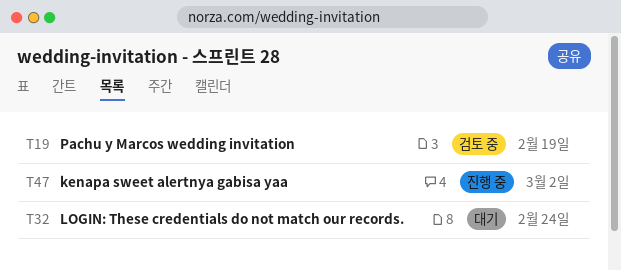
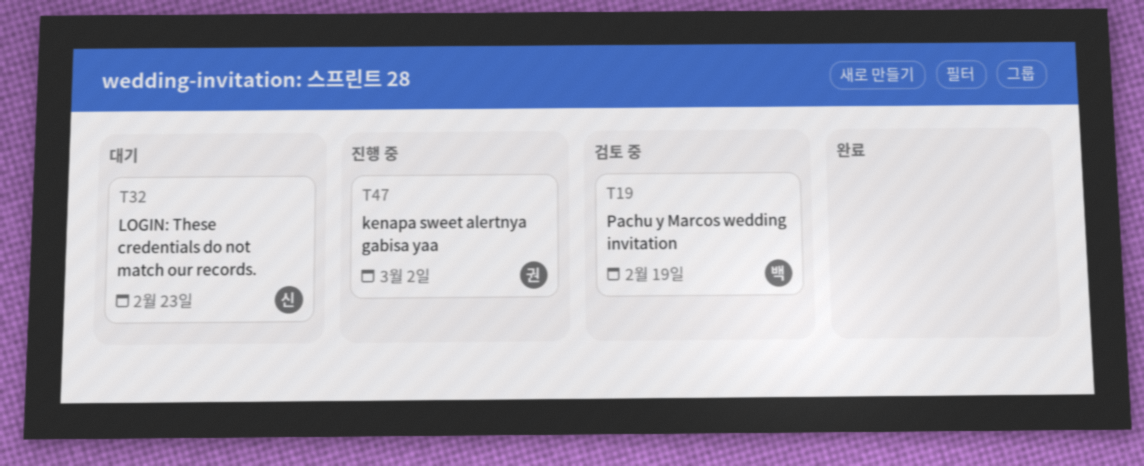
T32, due: Feb 24 -> Feb 23

